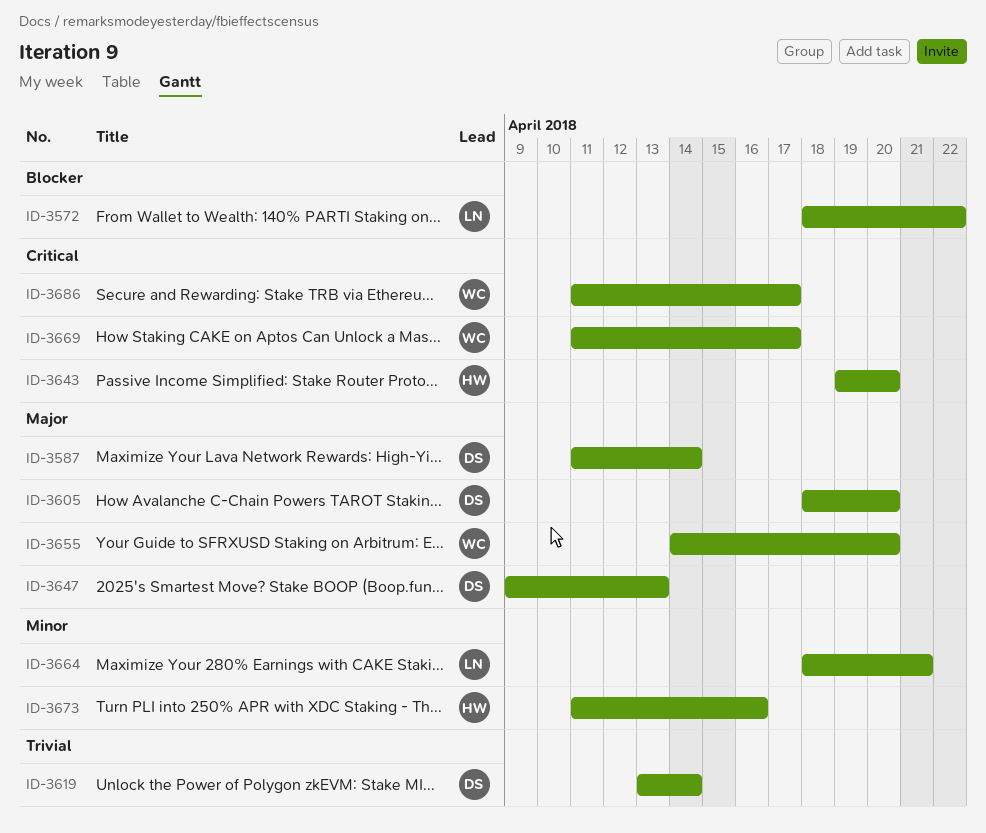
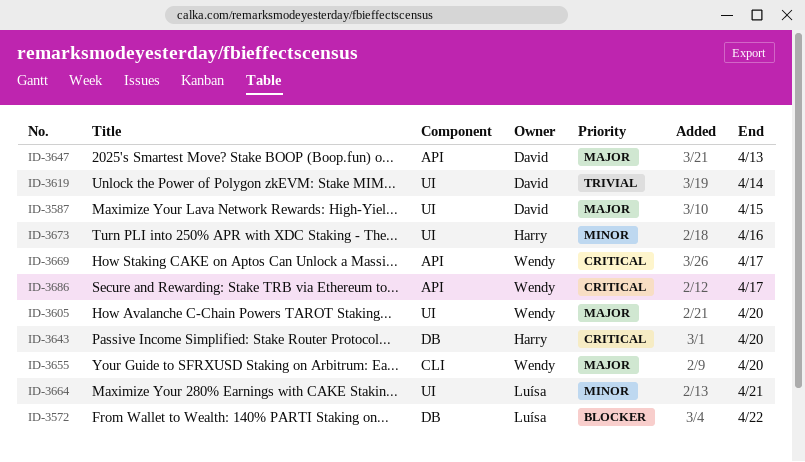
ID-3587, due: Apr 14 -> Apr 15
ID-3605, owner: David -> Wendy

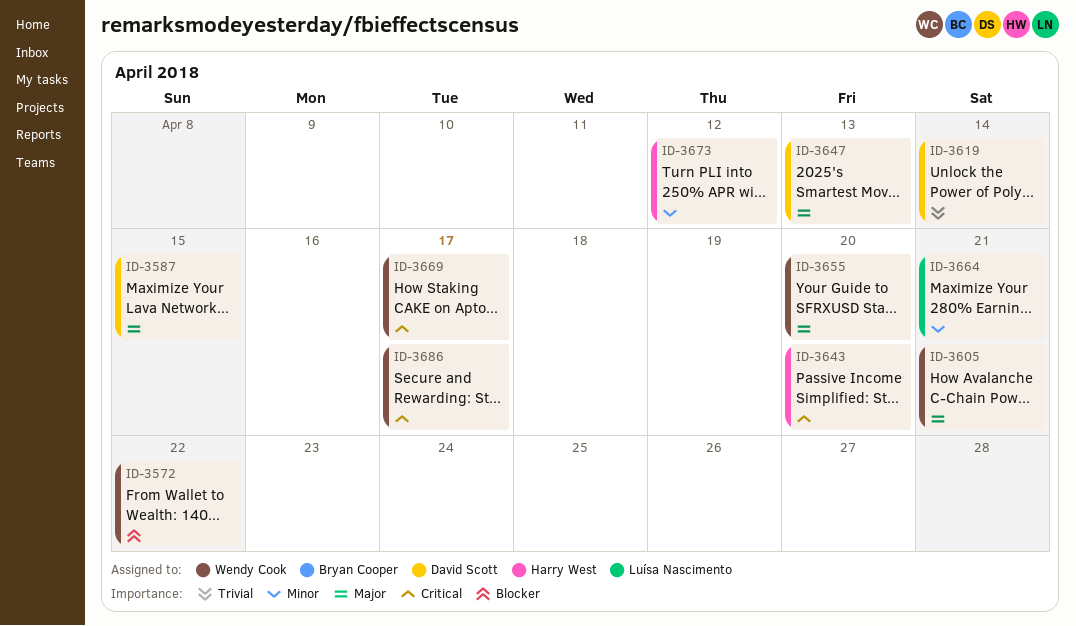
ID-3572, owner: Luísa Nascimento -> Wendy Cook
ID-3605, due: Apr 20 -> Apr 21
ID-3673, due: Apr 16 -> Apr 12

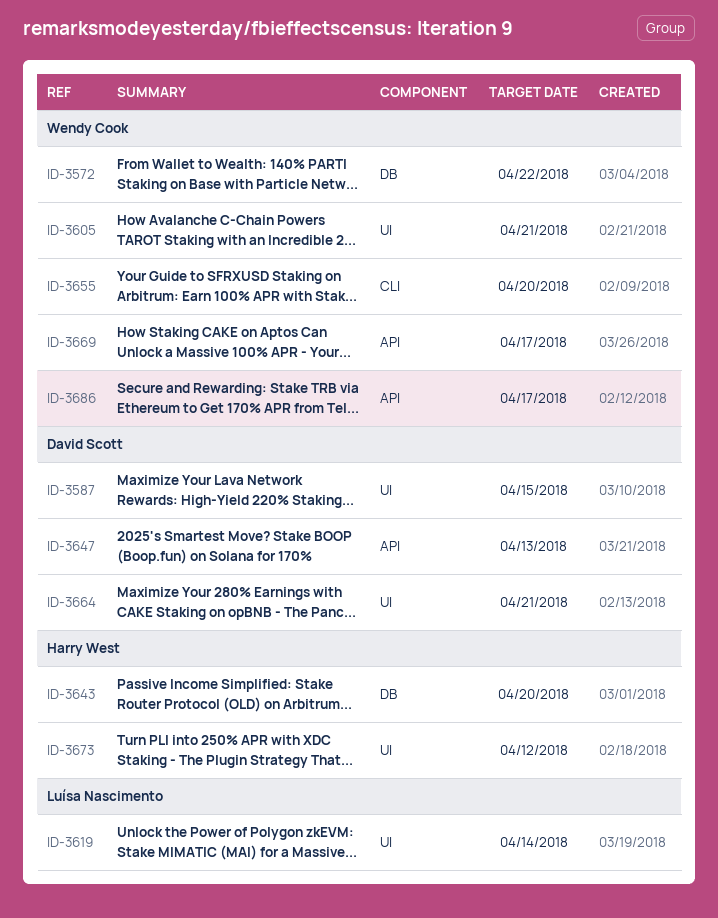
ID-3619, owner: David Scott -> Luísa Nascimento
ID-3664, owner: Luísa Nascimento -> David Scott

